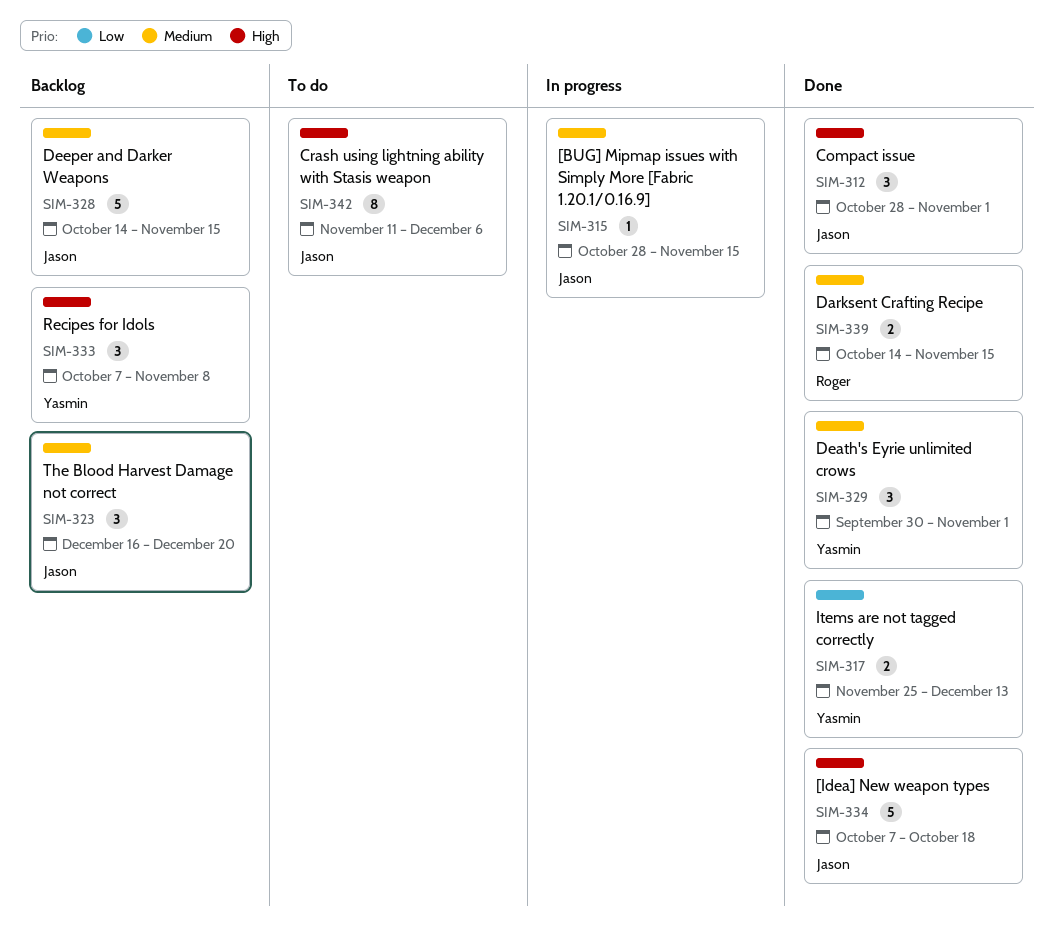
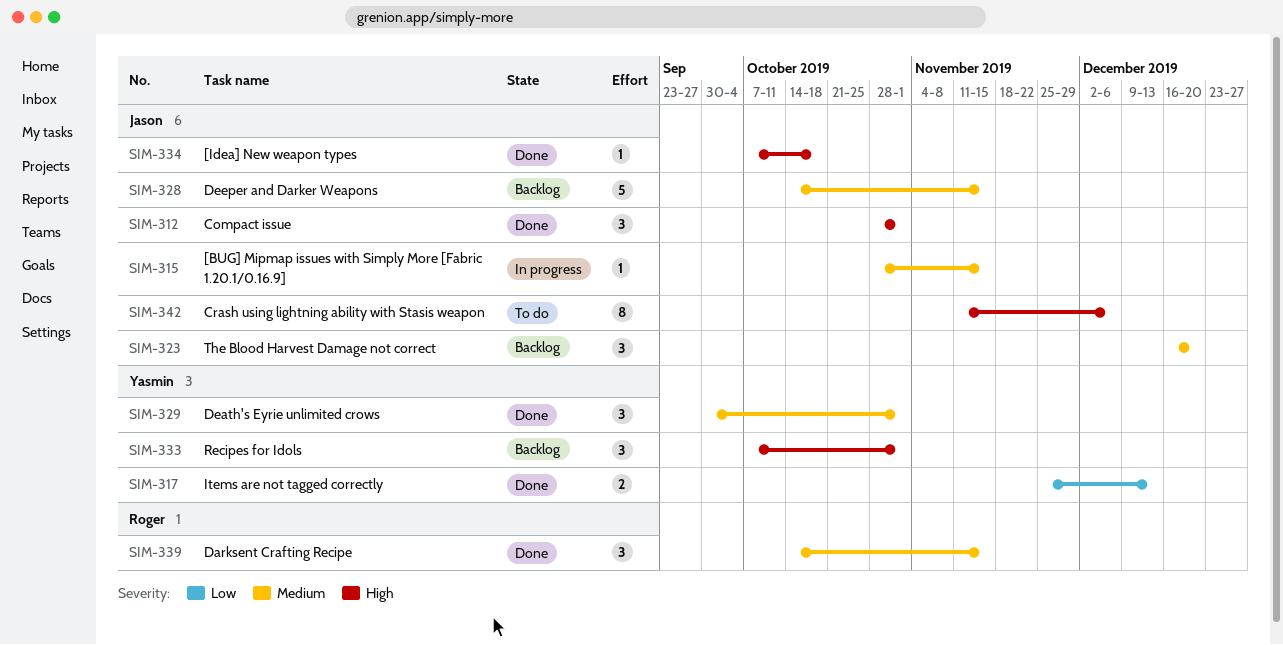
SIM-333, due: Nov 8 -> Nov 1
SIM-334, estimate: 5 -> 1
SIM-339, estimate: 2 -> 3

